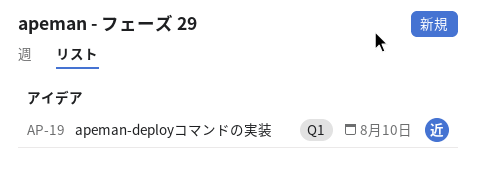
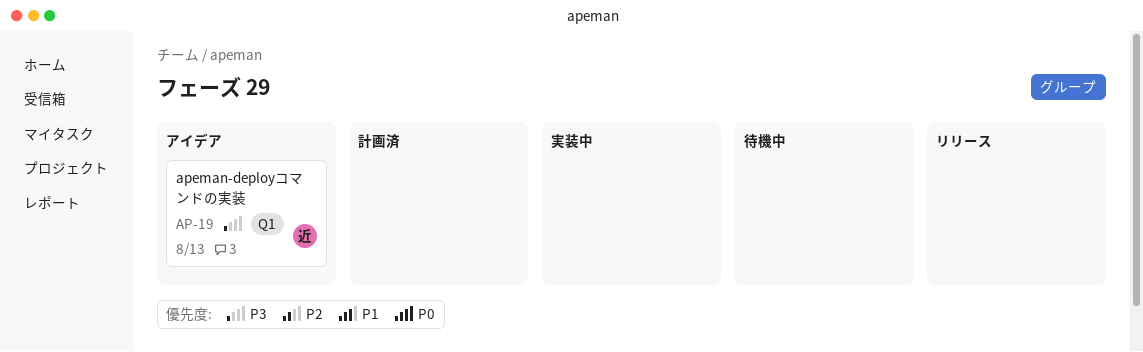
AP-19, due: Aug 10 -> Aug 13

